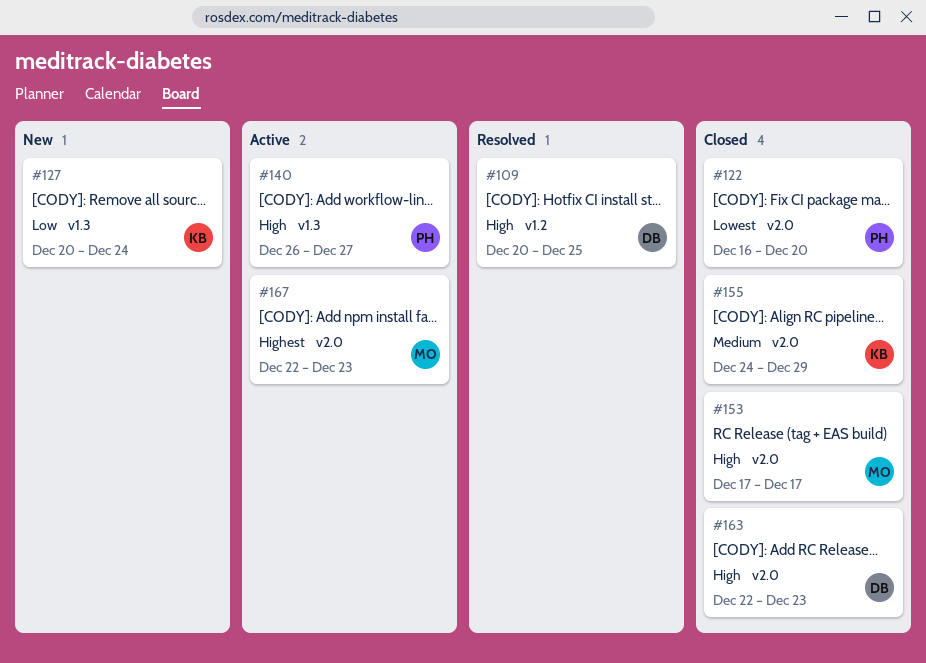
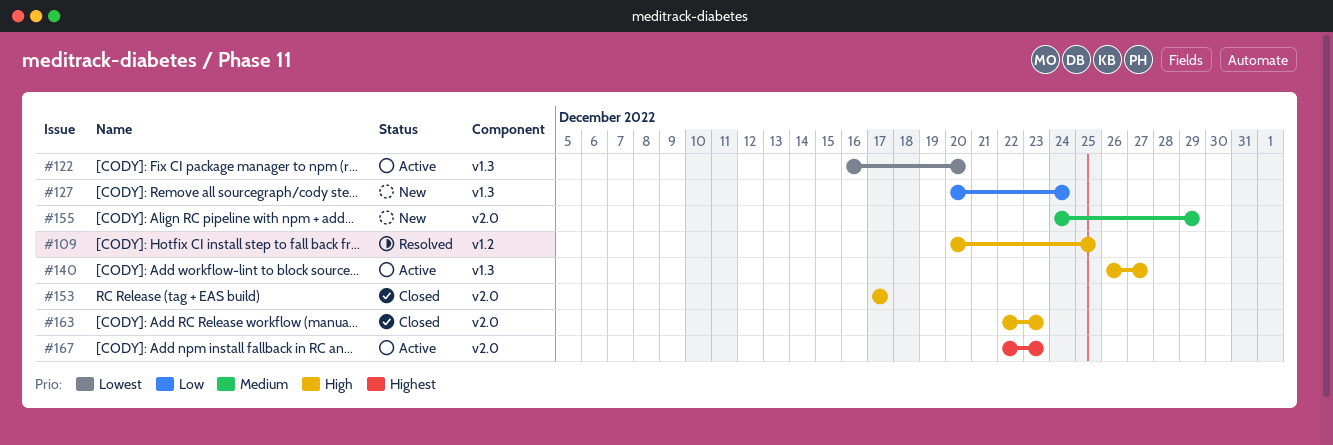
#122, status: Closed -> Active
#122, label: v2.0 -> v1.3
#155, status: Closed -> New

